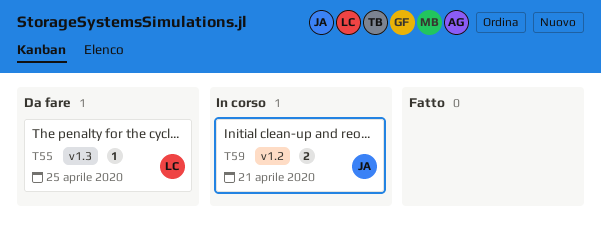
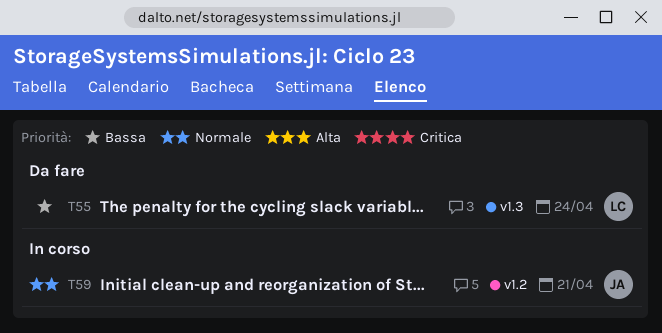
T55, due: Apr 25 -> Apr 24

